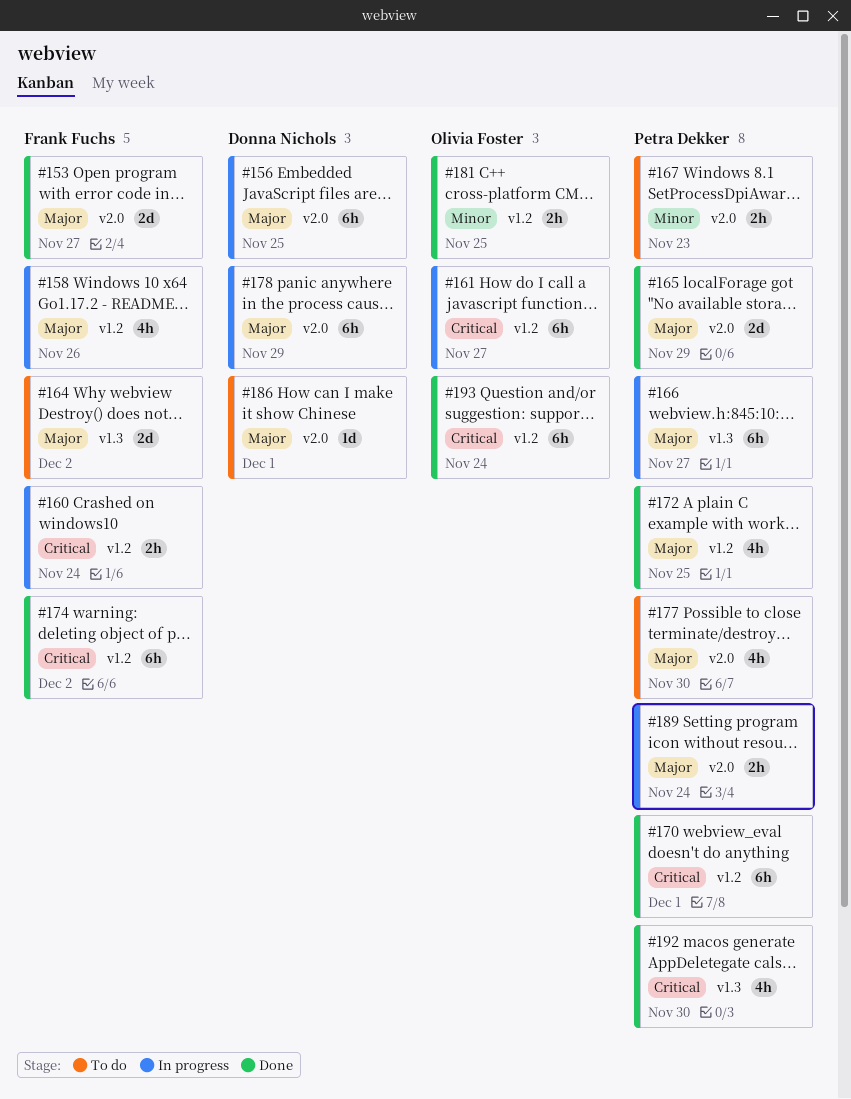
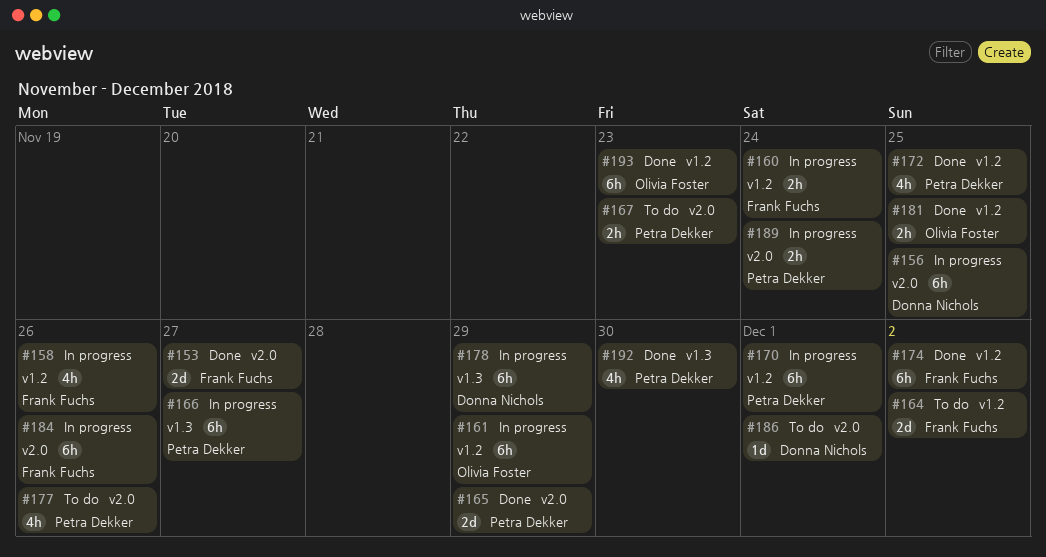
#161, due: Nov 27 -> Nov 29
#164, label: v1.3 -> v1.2
#170, status: Done -> In progress
#177, due: Nov 30 -> Nov 26
#178, label: v2.0 -> v1.3
#184: none -> present
#193, due: Nov 24 -> Nov 23

